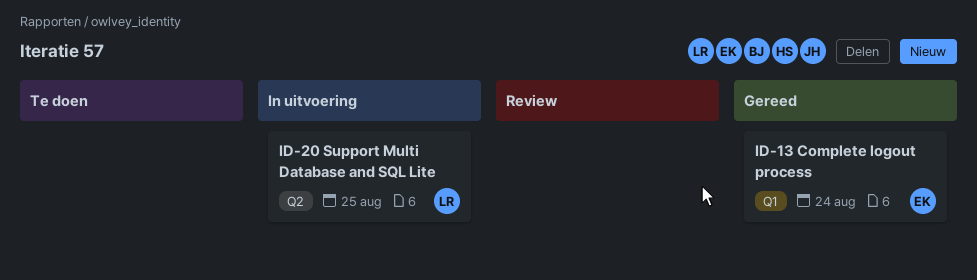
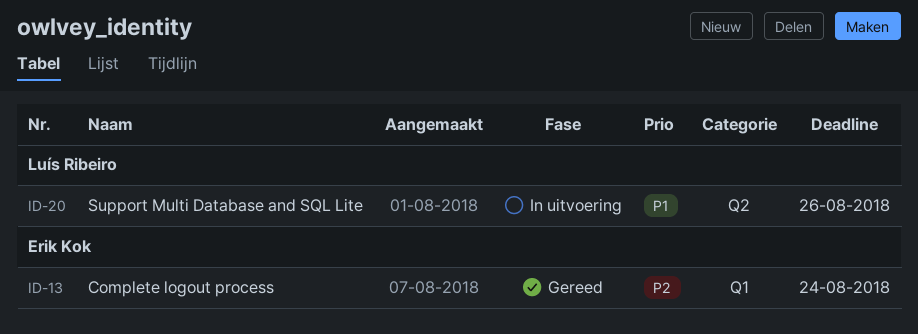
ID-20, due: Aug 25 -> Aug 26

